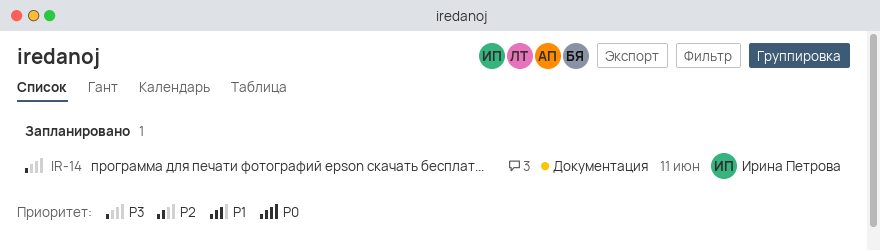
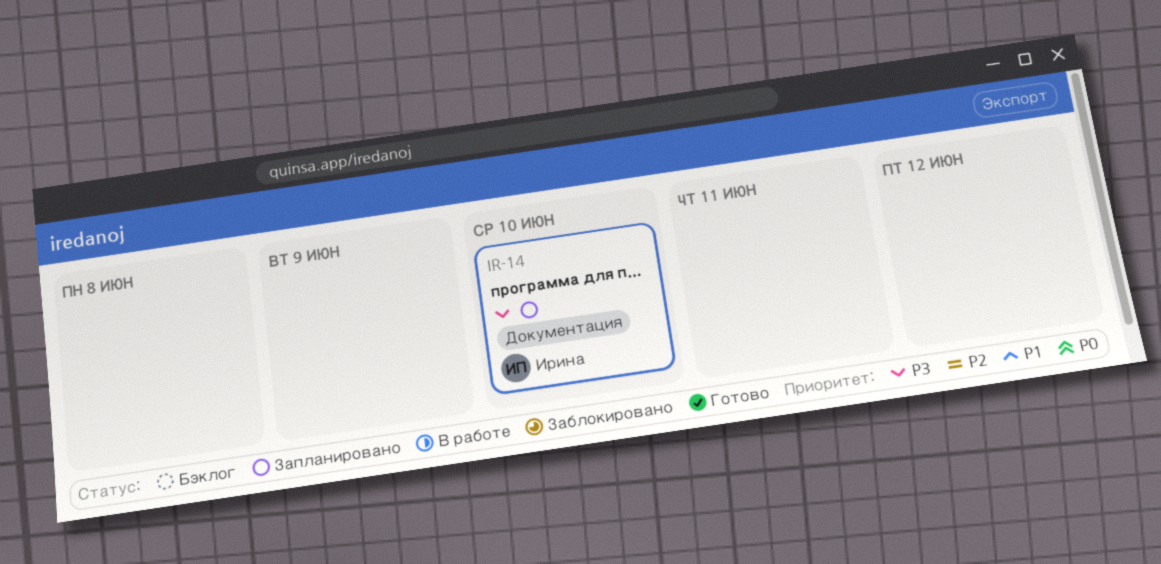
IR-14, due: Jun 11 -> Jun 10

